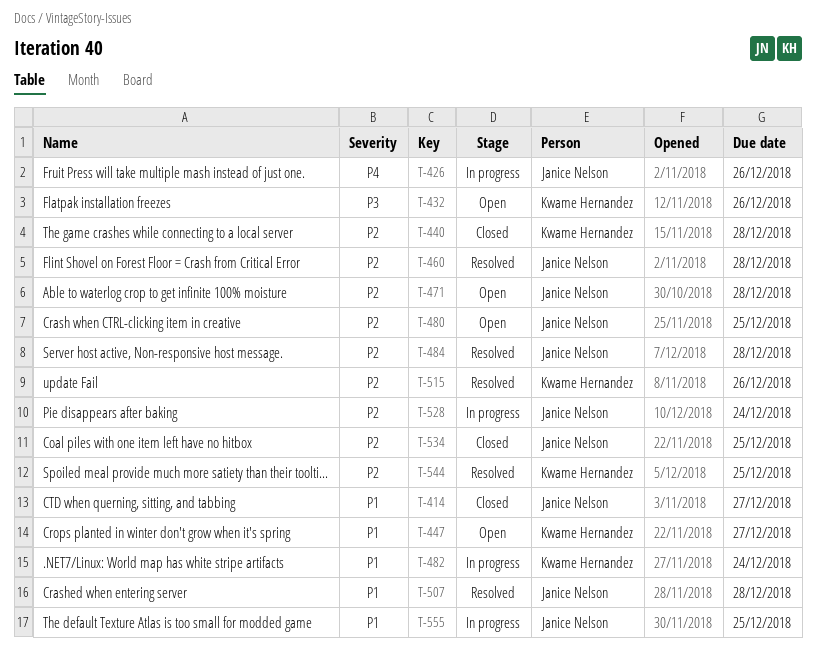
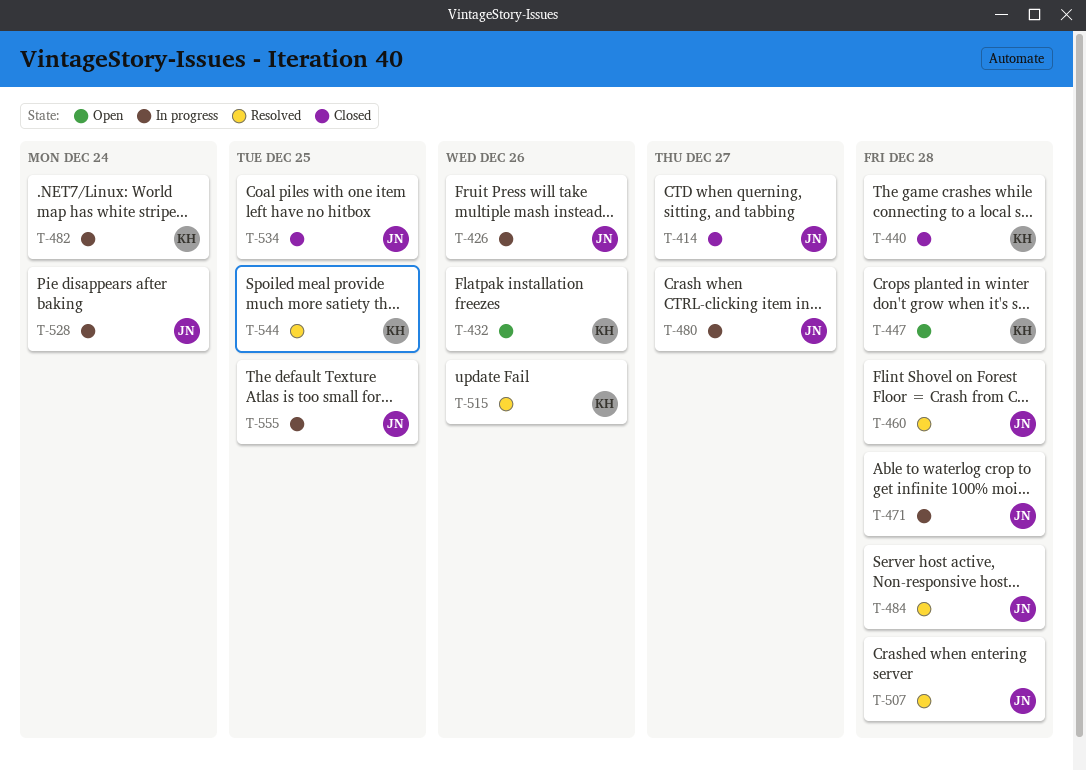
T-447, due: Dec 27 -> Dec 28
T-471, status: Open -> In progress
T-480, status: Open -> In progress
T-480, due: Dec 25 -> Dec 27

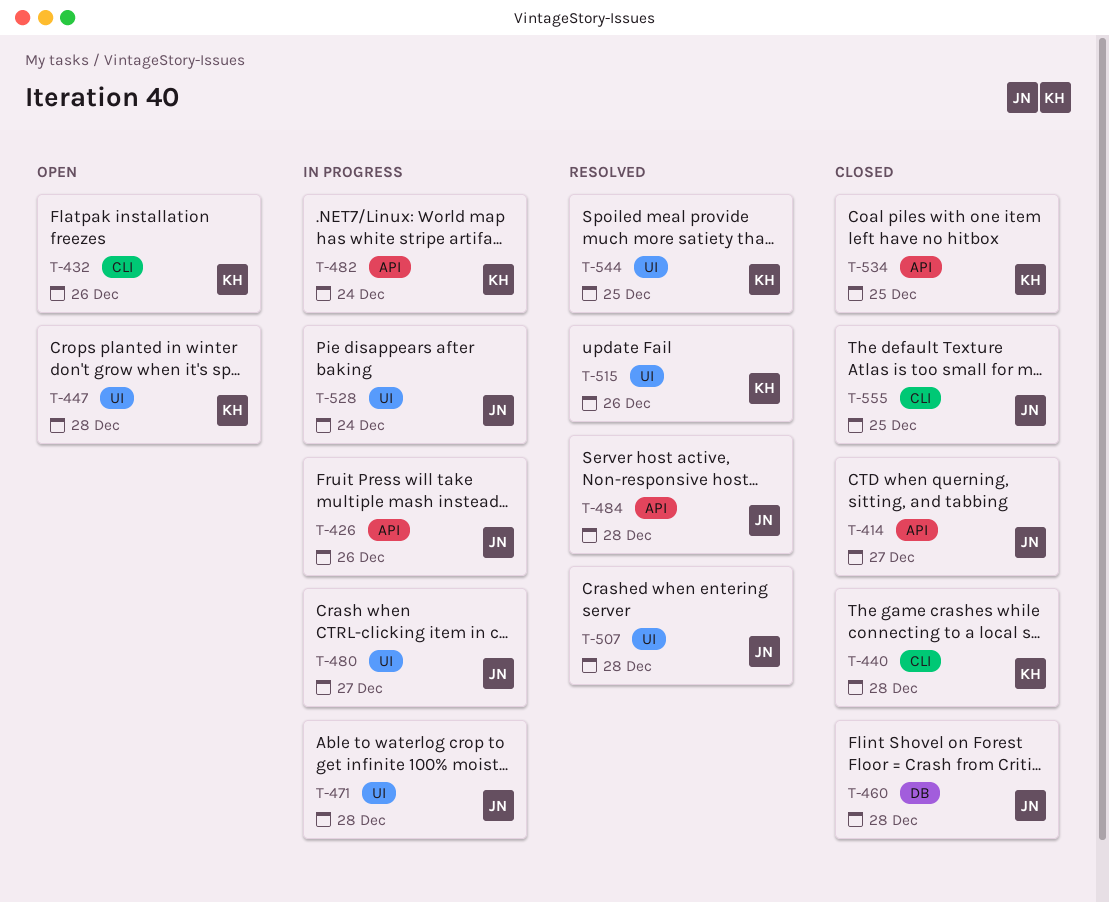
T-460, status: Resolved -> Closed
T-534, owner: JN -> KH
T-555, status: In progress -> Closed

